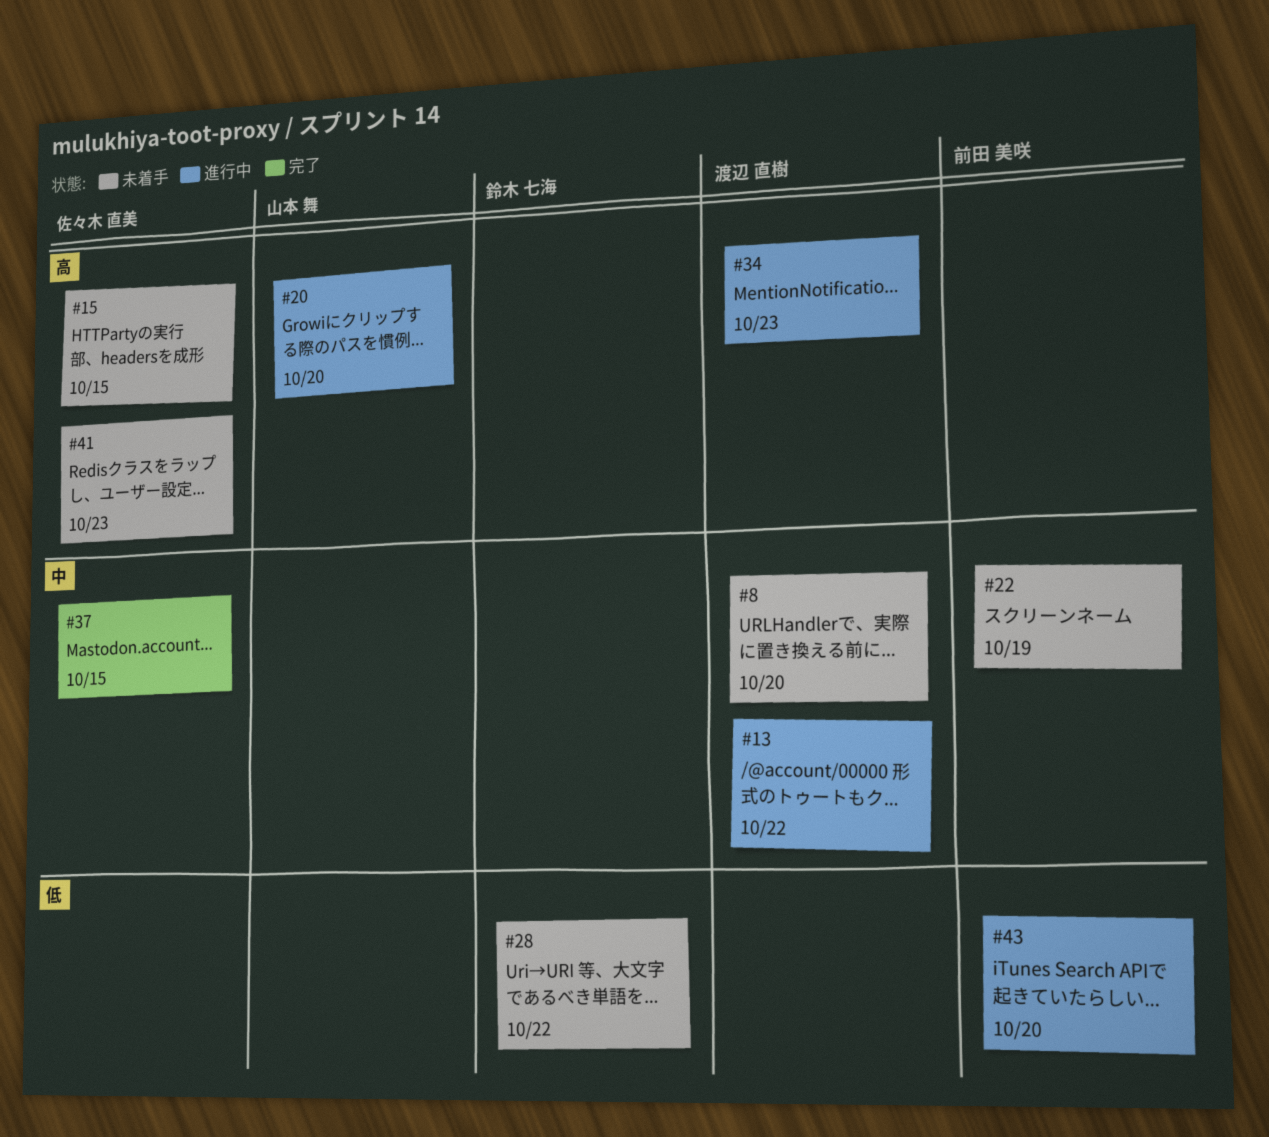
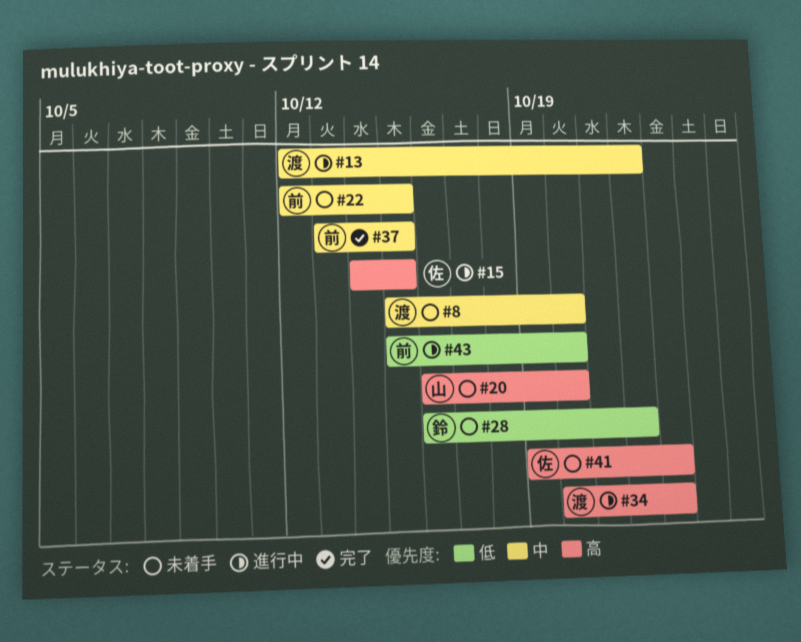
#15, status: 未着手 -> 進行中
#20, status: 進行中 -> 未着手
#22, due: Oct 19 -> Oct 15
#37, owner: 佐々木 直美 -> 前田 美咲

